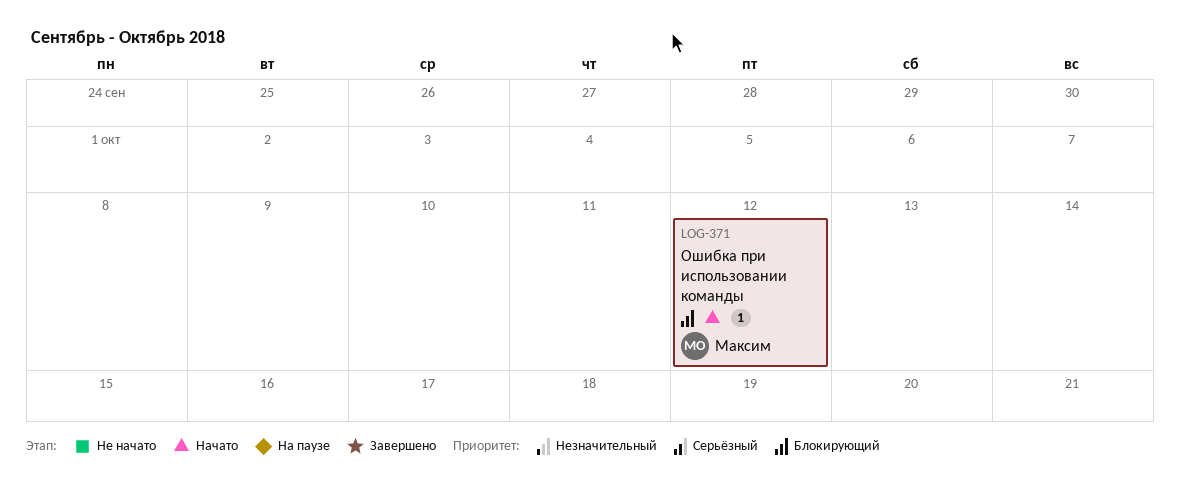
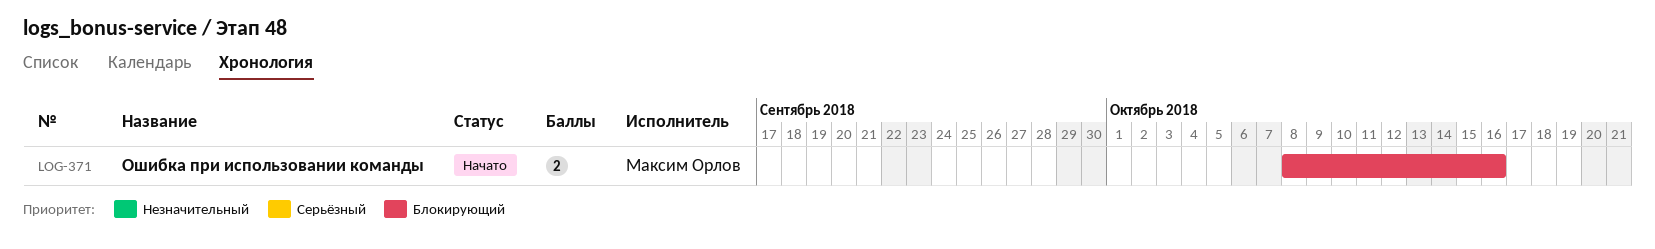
LOG-371, estimate: 1 -> 2
LOG-371, due: Oct 12 -> Oct 16

